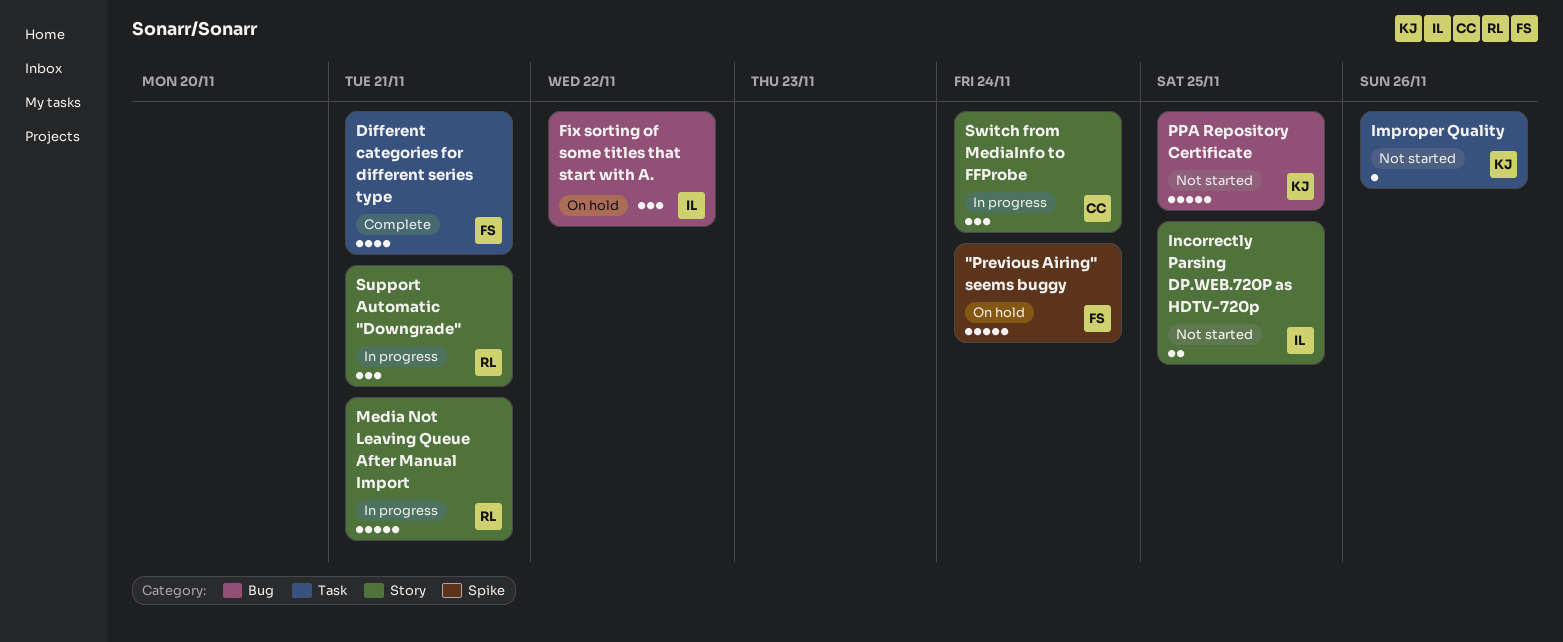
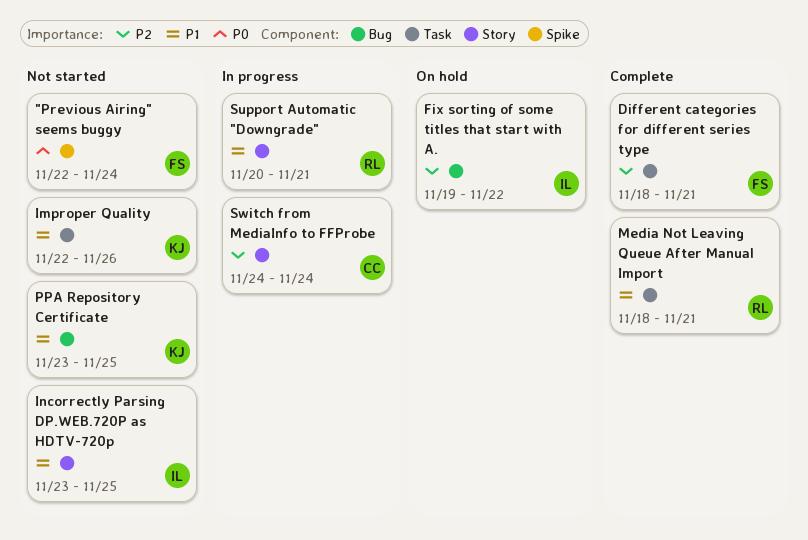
"Previous Airing" seems buggy, status: On hold -> Not started
Media Not Leaving Queue After Manual Import, status: In progress -> Complete
Media Not Leaving Queue After Manual Import, label: Story -> Task

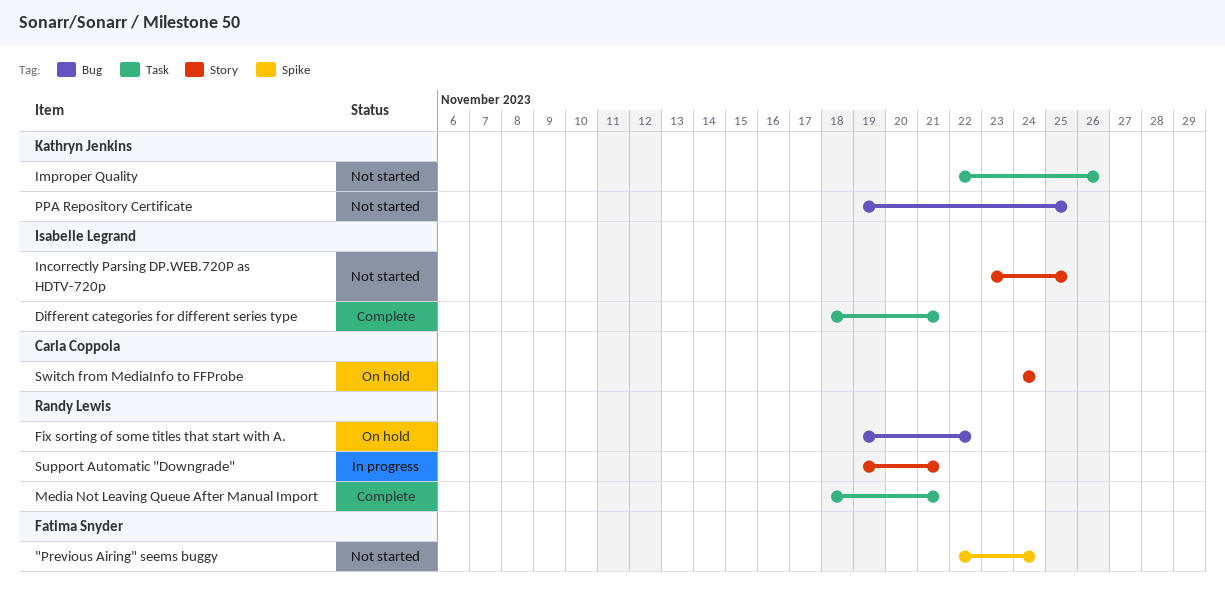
Different categories for different series type, owner: Fatima Snyder -> Isabelle Legrand
Fix sorting of some titles that start with A., owner: Isabelle Legrand -> Randy Lewis
PPA Repository Certificate, start: Nov 23 -> Nov 19
Support Automatic "Downgrade", start: Nov 20 -> Nov 19
Switch from MediaInfo to FFProbe, status: In progress -> On hold

